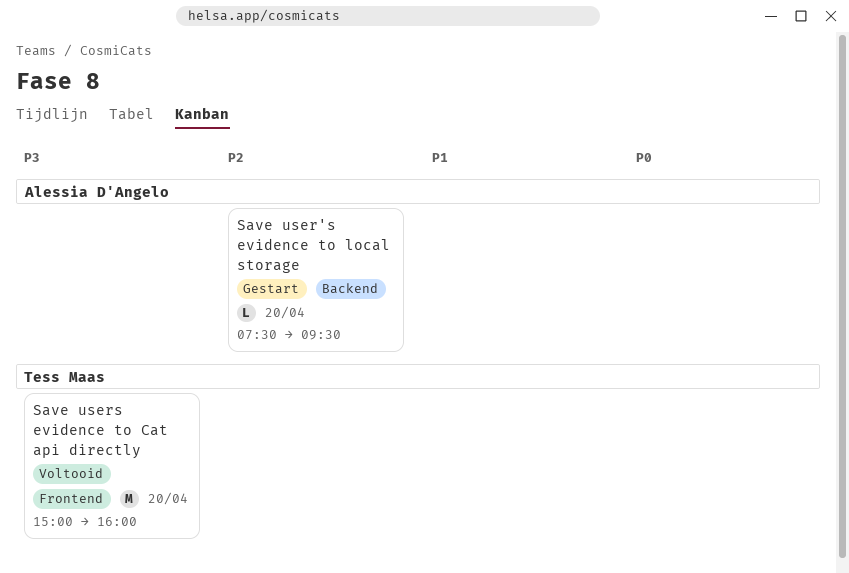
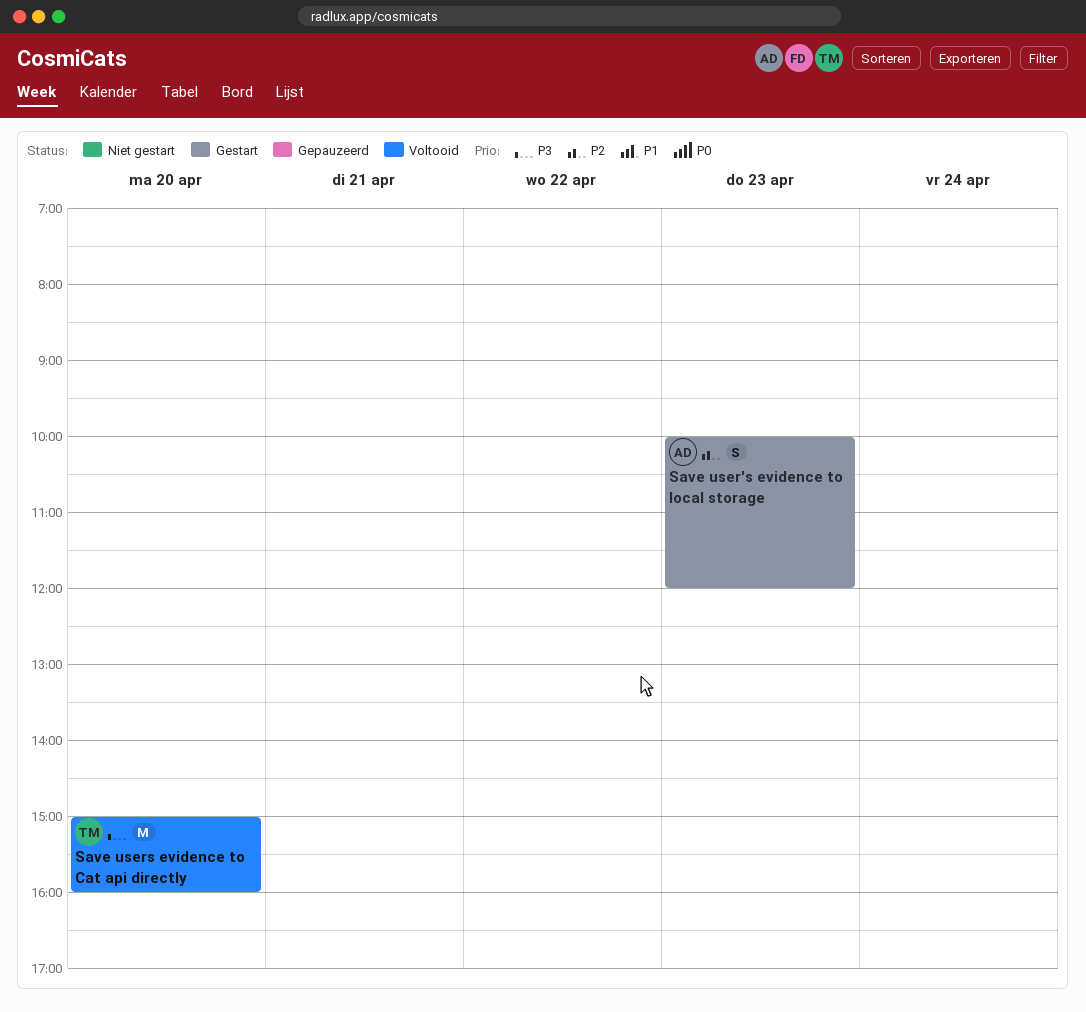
Save user's evidence to local storage, estimate: L -> S
Save user's evidence to local storage, day: Apr 20 -> Apr 23
Save user's evidence to local storage, begins: 07:30 -> 10:00
Save user's evidence to local storage, ends: 09:30 -> 12:00

